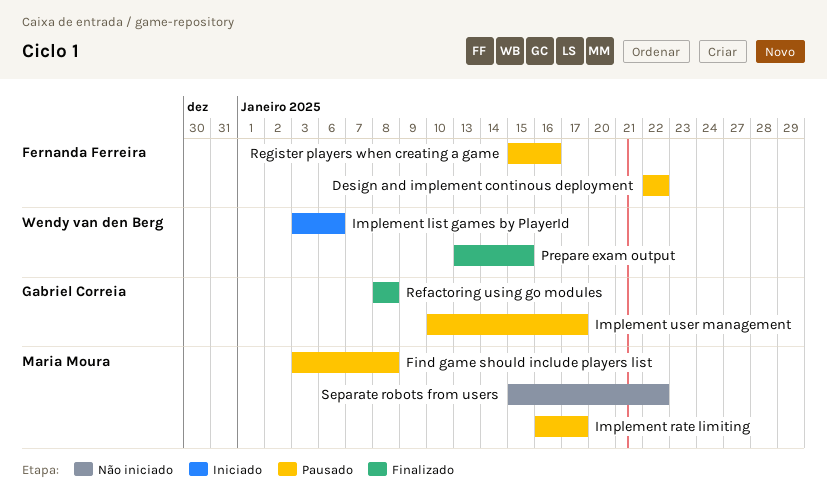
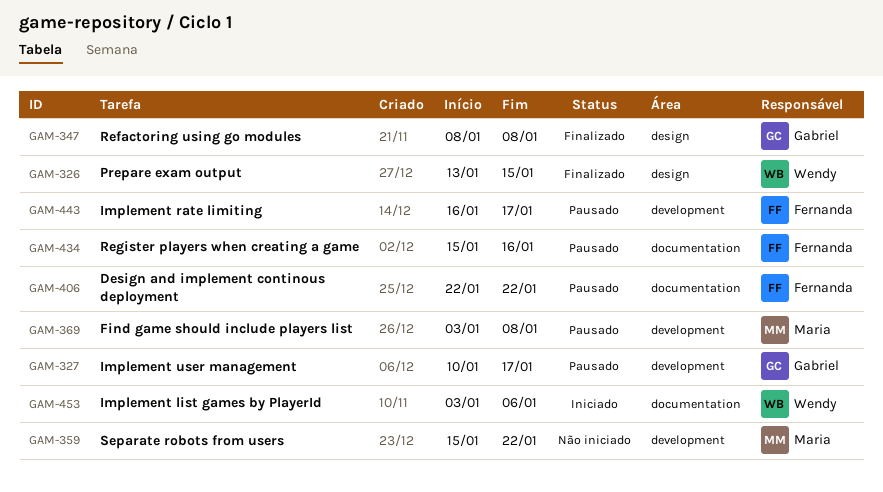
Implement rate limiting, owner: Maria Moura -> Fernanda Ferreira

